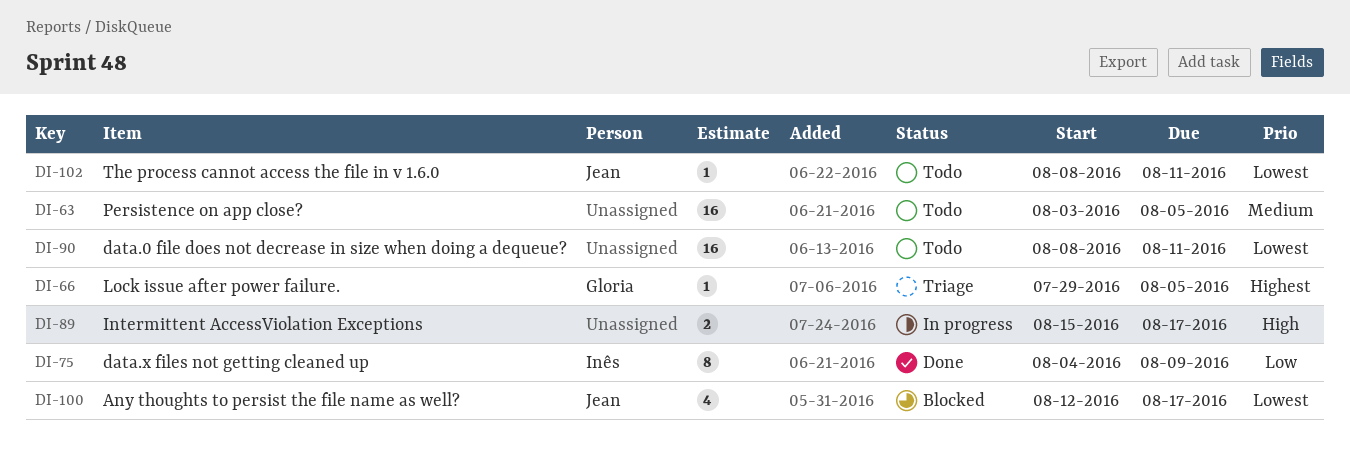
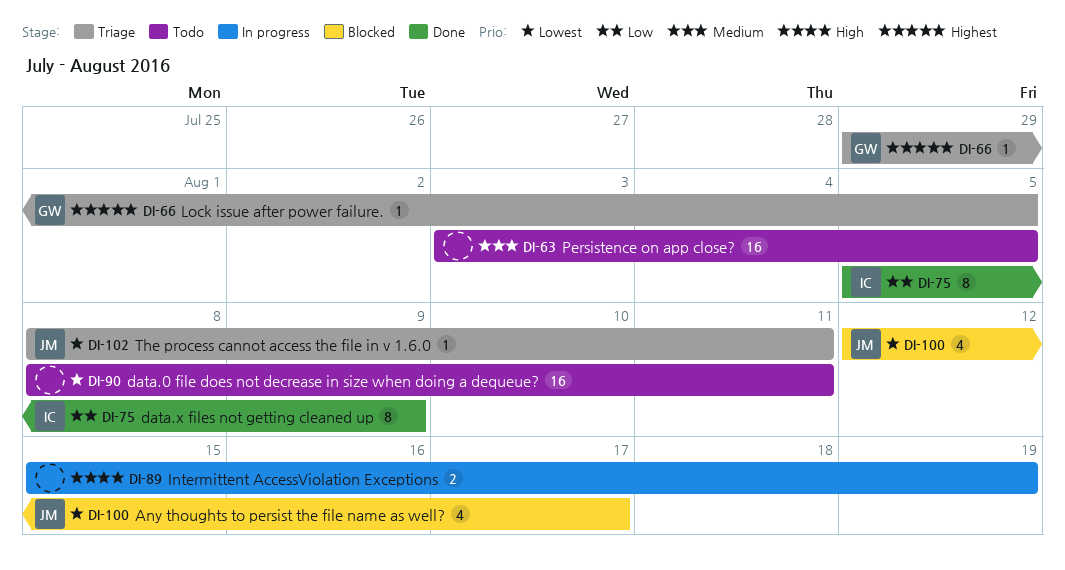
DI-75, start: Aug 4 -> Aug 5
DI-89, due: Aug 17 -> Aug 19
DI-102, status: Todo -> Triage

